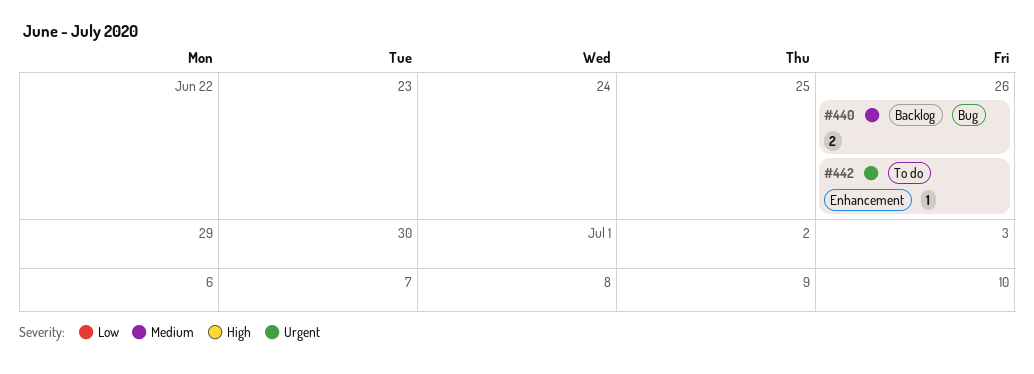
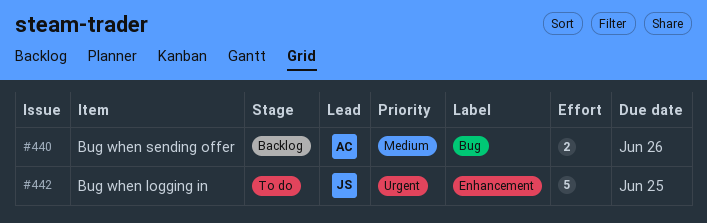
#442, estimate: 1 -> 5
#442, due: Jun 26 -> Jun 25

